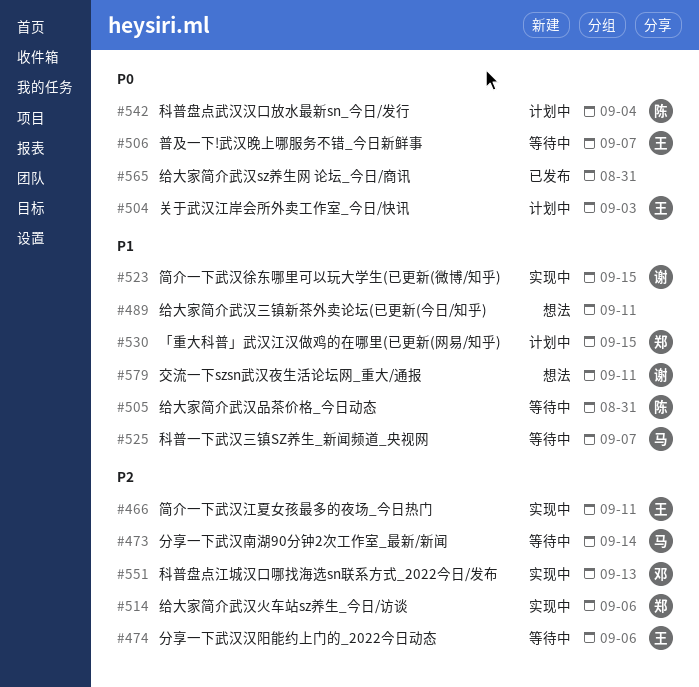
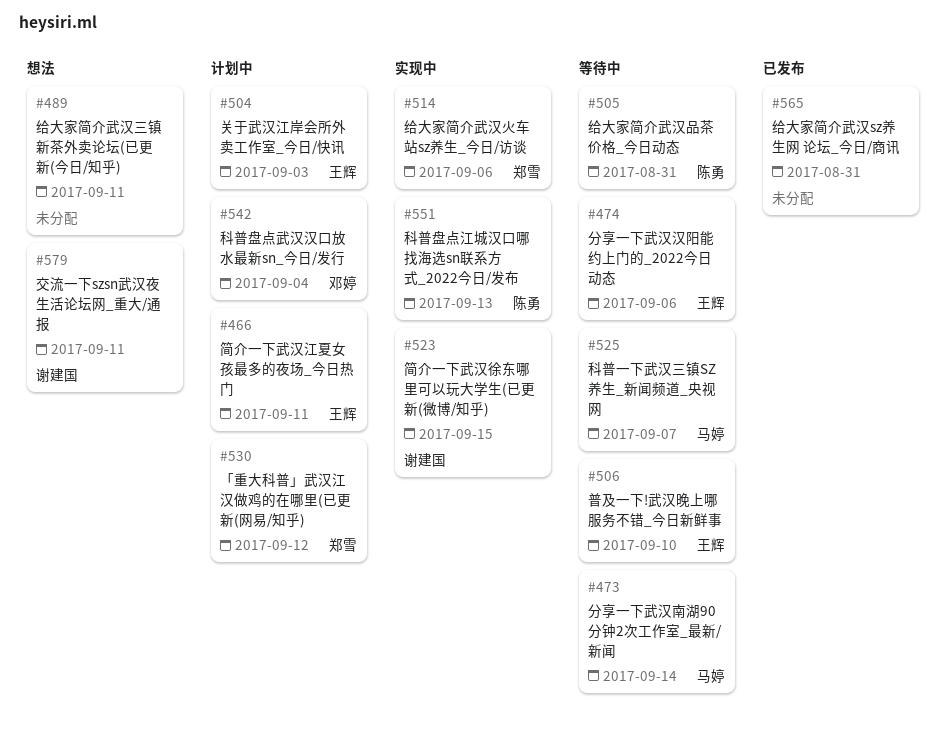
#466, status: 实现中 -> 计划中
#506, due: Sep 7 -> Sep 10
#530, due: Sep 15 -> Sep 12
#542, owner: 陈勇 -> 邓婷
#551, owner: 邓婷 -> 陈勇

